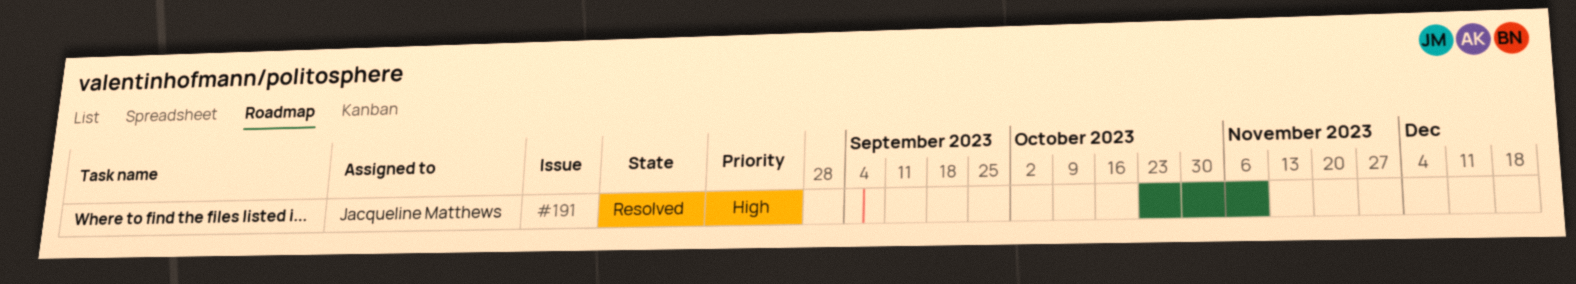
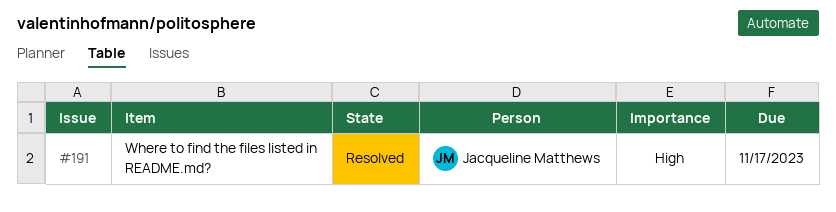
#191, due: Nov 10 -> Nov 17

